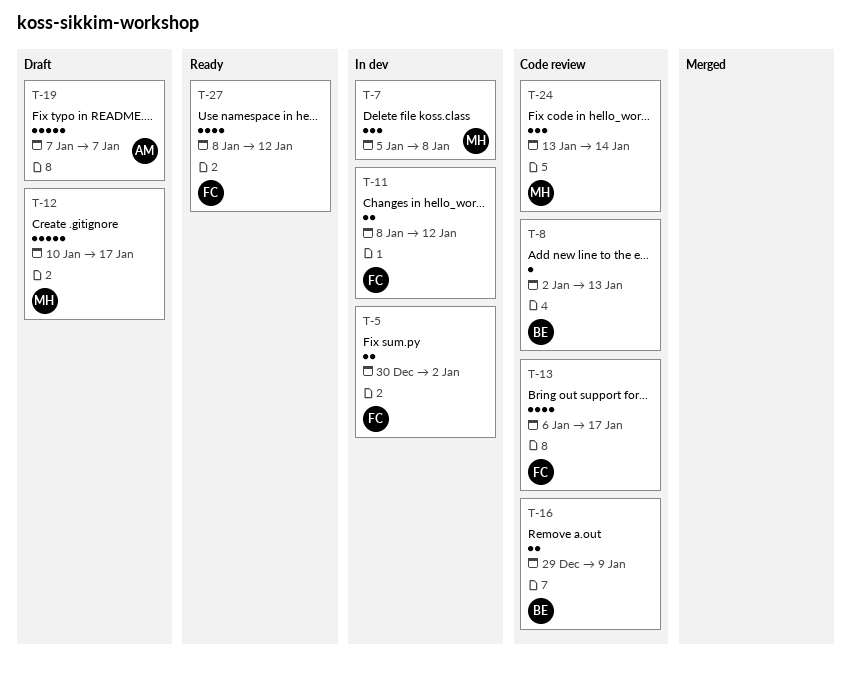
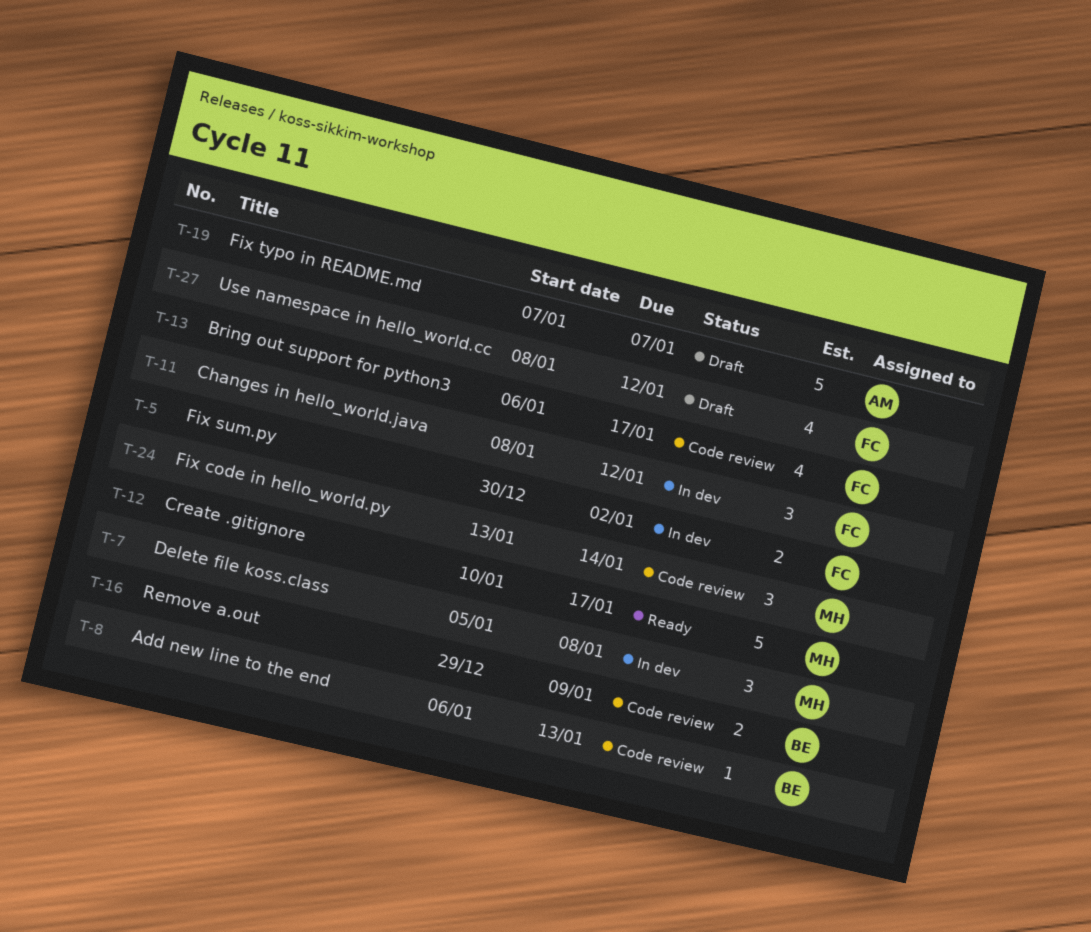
T-8, start: Jan 2 -> Jan 6
T-11, estimate: 2 -> 3
T-12, status: Draft -> Ready
T-27, status: Ready -> Draft

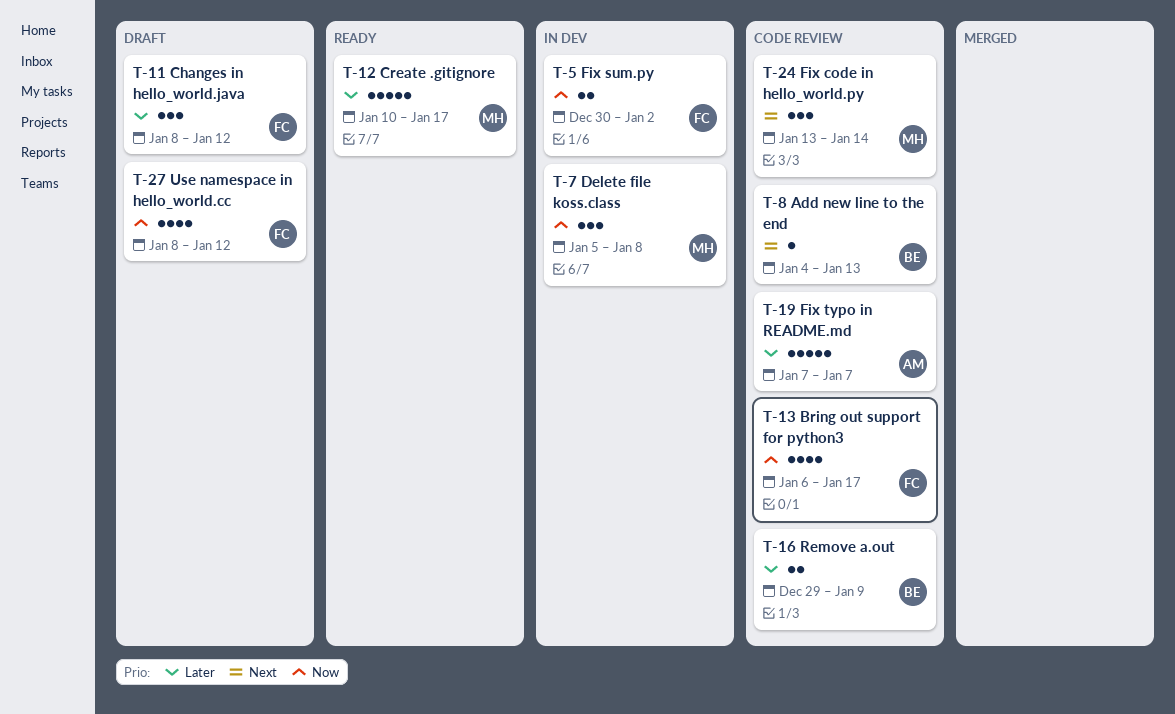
T-8, start: Jan 6 -> Jan 4
T-11, status: In dev -> Draft
T-19, status: Draft -> Code review

